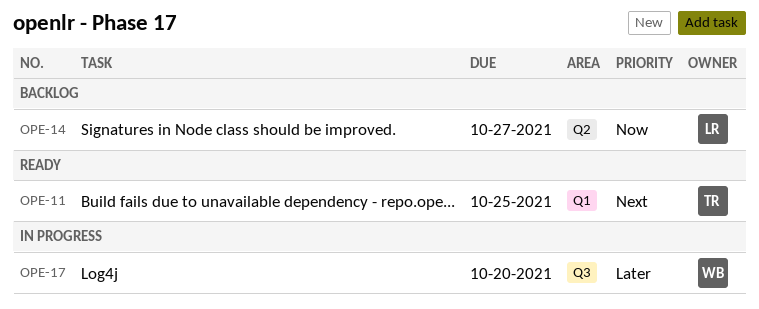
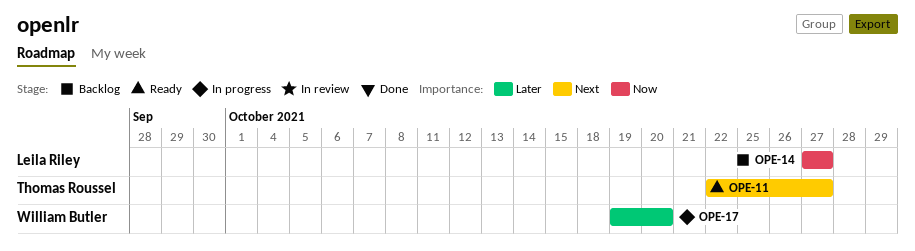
OPE-11, due: Oct 25 -> Oct 27

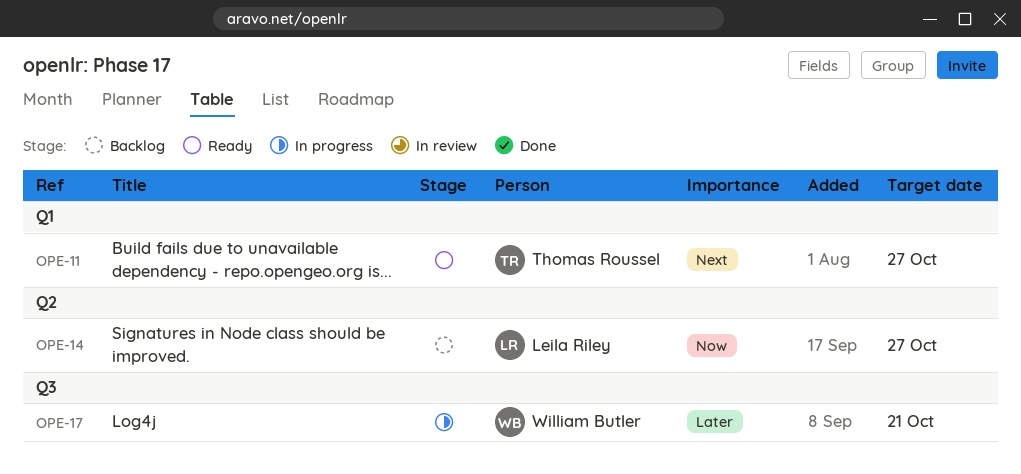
OPE-17, due: Oct 20 -> Oct 21

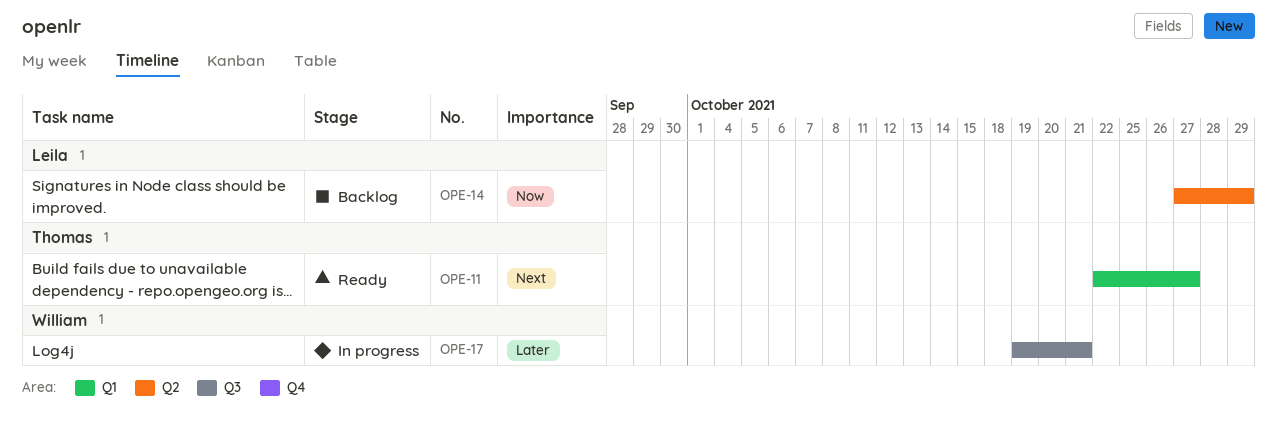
OPE-14, due: Oct 27 -> Oct 29

